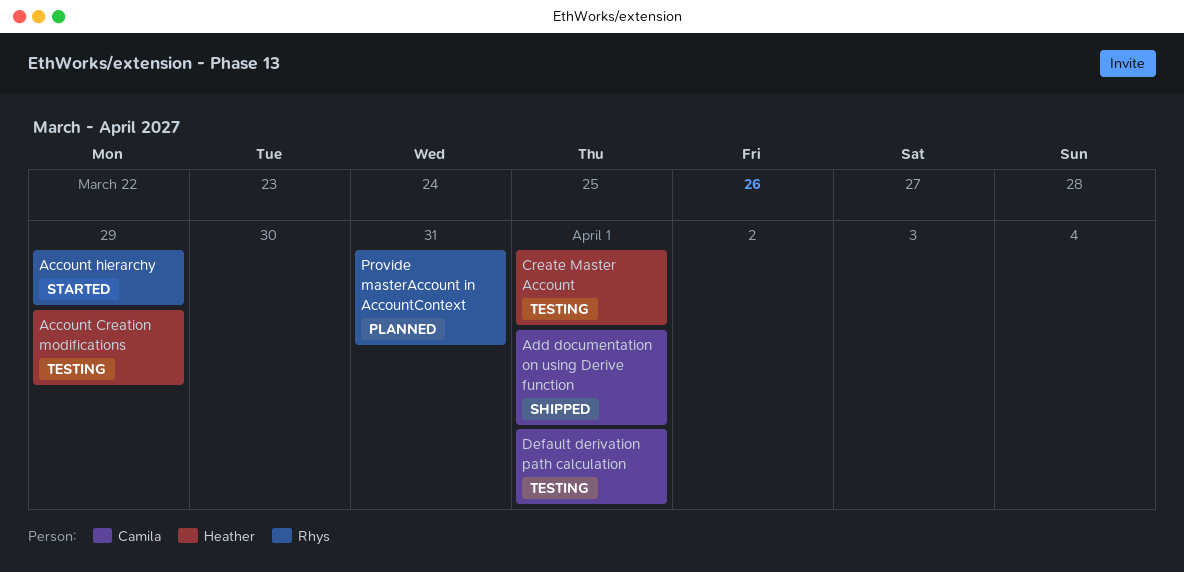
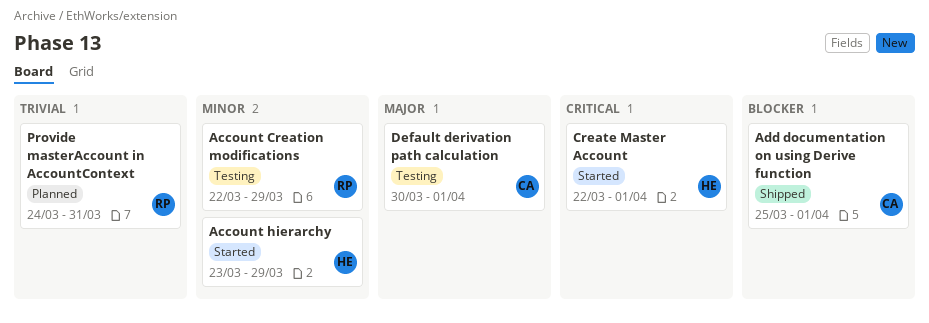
Account Creation modifications, owner: Heather -> Rhys
Account hierarchy, owner: Rhys -> Heather
Create Master Account, status: Testing -> Started

